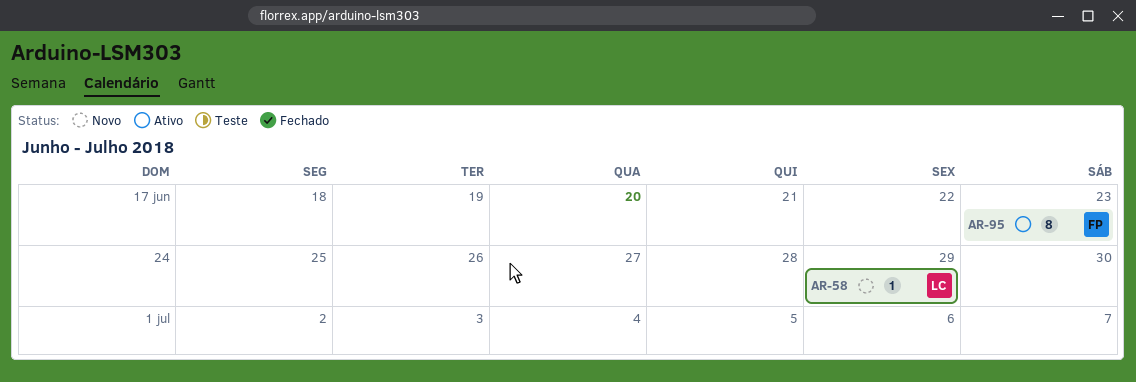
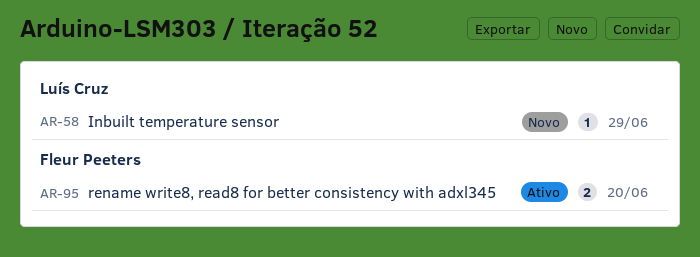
AR-95, estimate: 8 -> 2
AR-95, due: Jun 23 -> Jun 20

